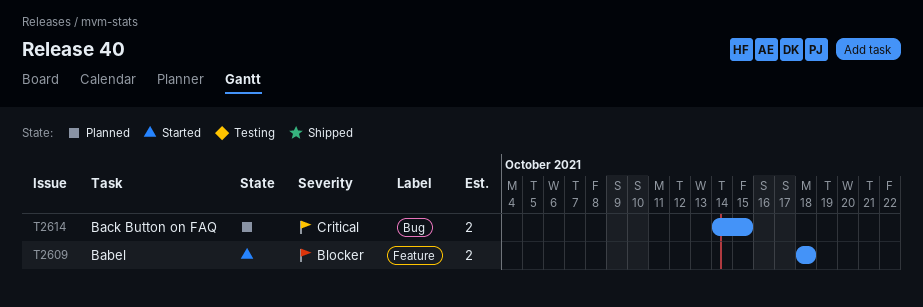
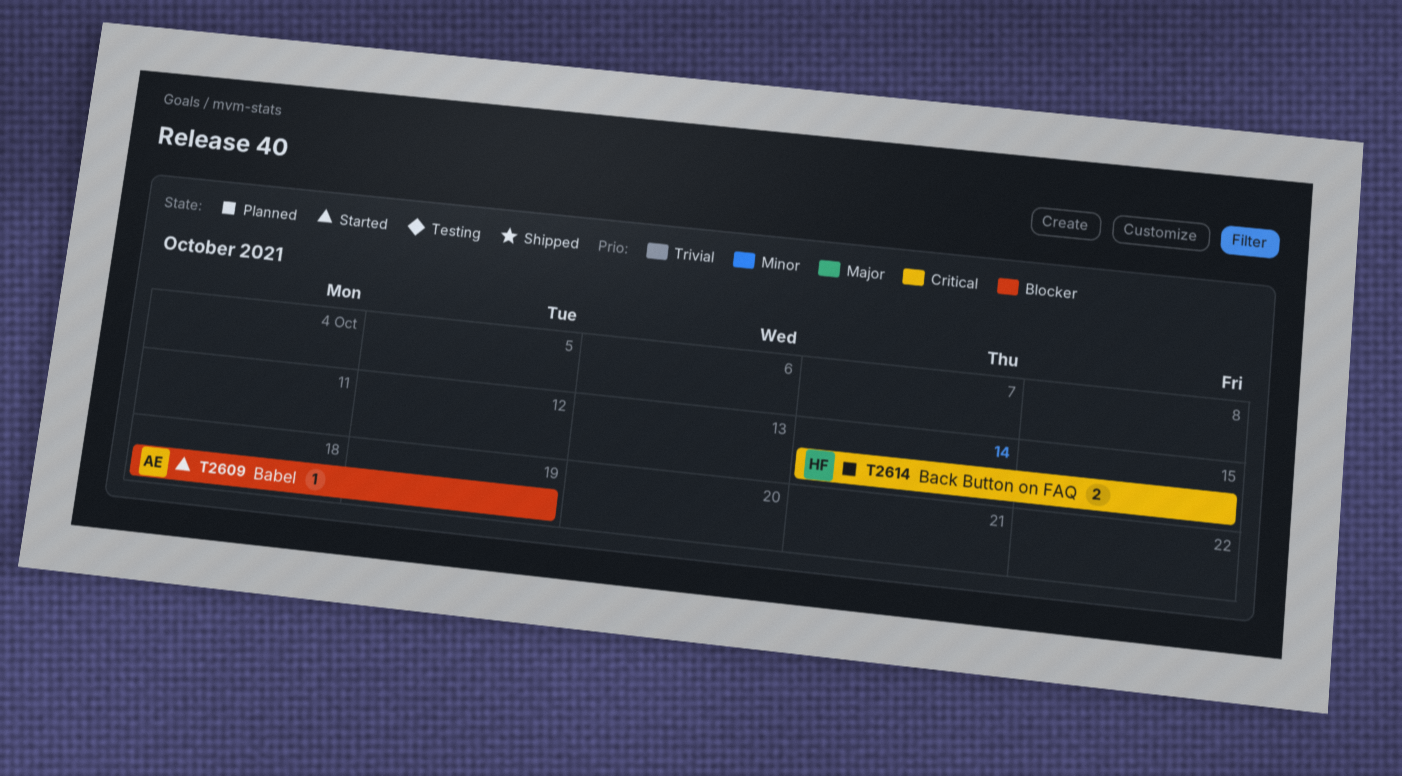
T2609, estimate: 2 -> 1
T2609, due: Oct 18 -> Oct 19

